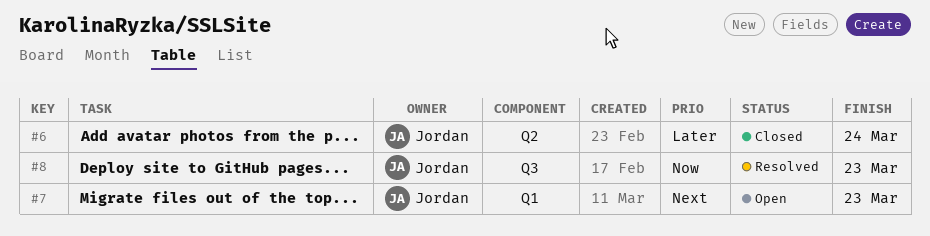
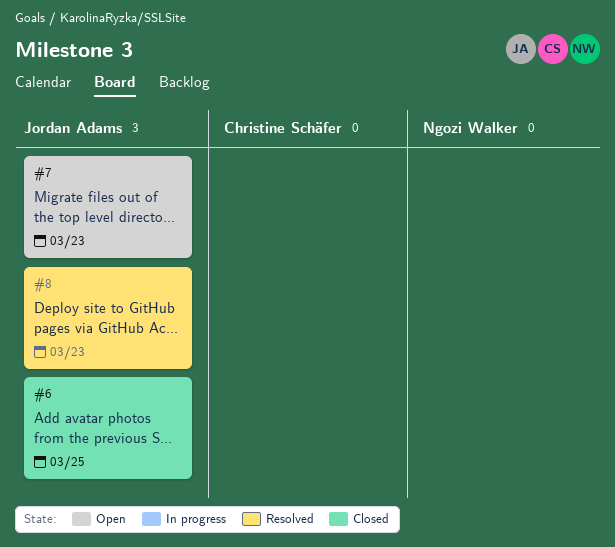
#6, due: Mar 24 -> Mar 25

